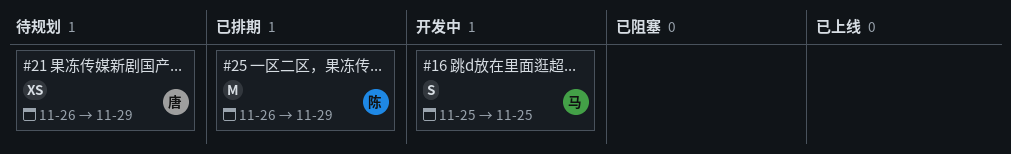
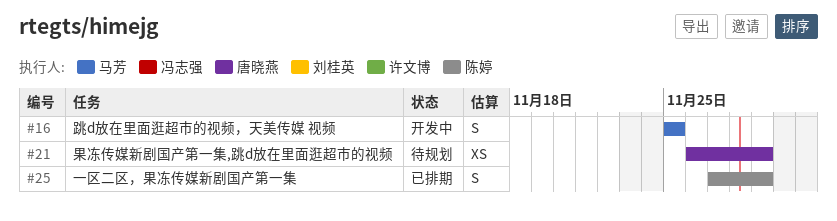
#25, estimate: M -> S
#25, start: Nov 26 -> Nov 27

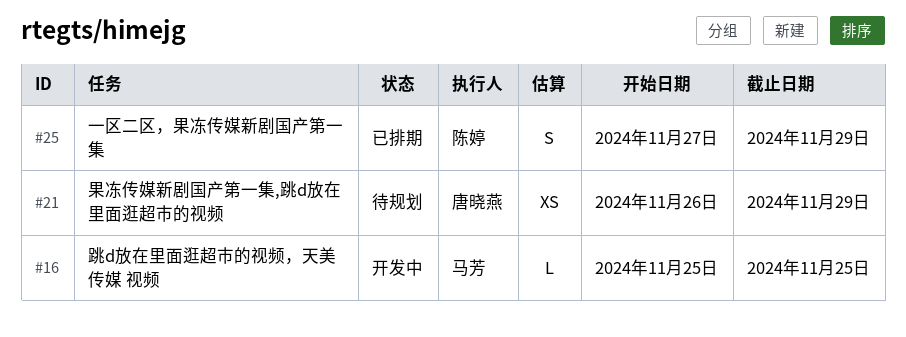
#16, estimate: S -> L

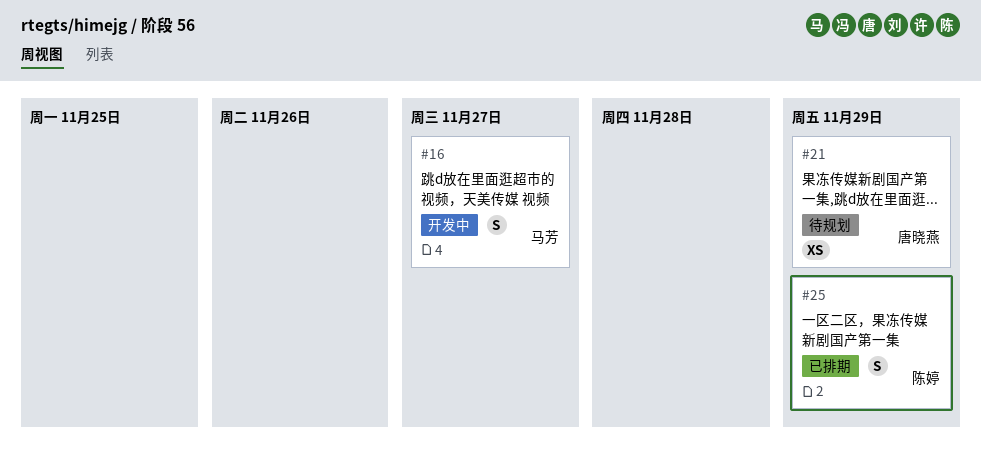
#16, estimate: L -> S
#16, due: Nov 25 -> Nov 27

